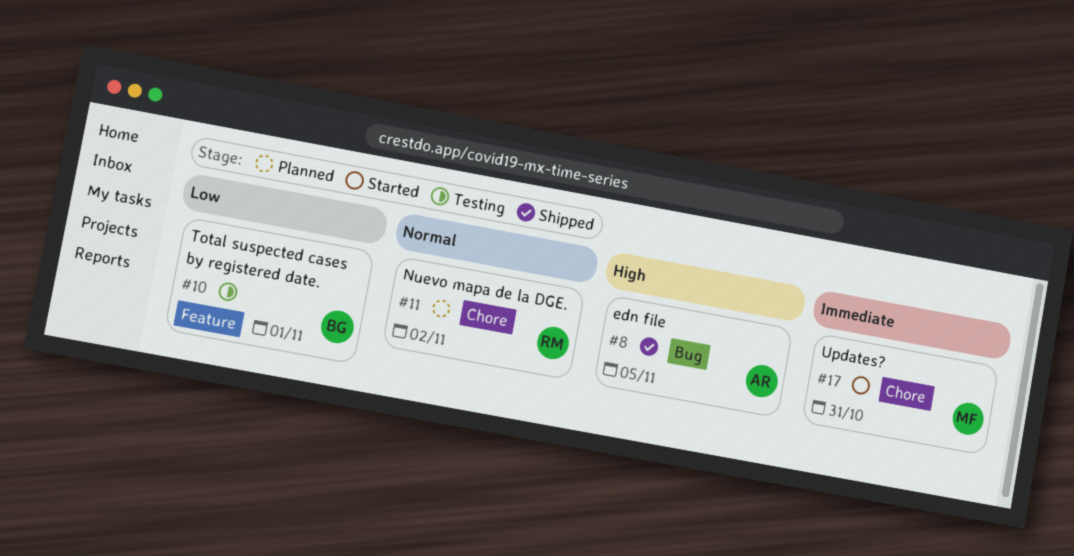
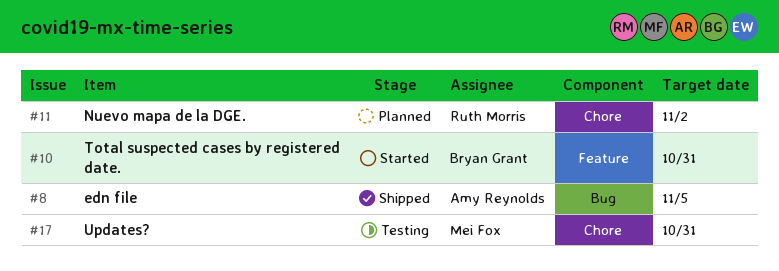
#10, status: Testing -> Started
#10, due: Nov 1 -> Oct 31
#17, status: Started -> Testing

